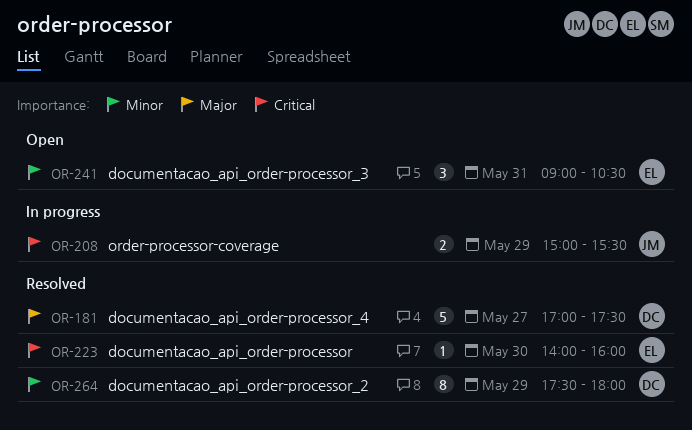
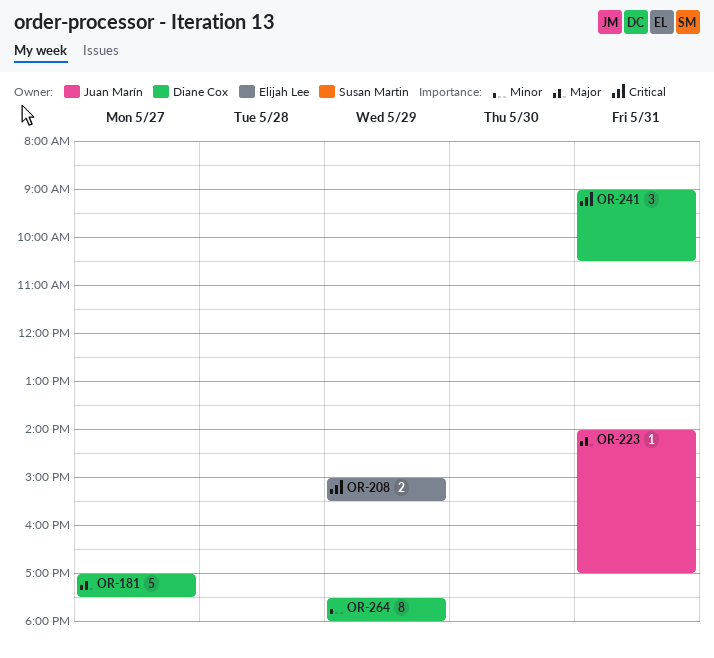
OR-208, owner: Juan Marín -> Elijah Lee
OR-223, owner: Elijah Lee -> Juan Marín
OR-223, priority: Critical -> Major
OR-223, day: May 30 -> May 31
OR-223, ends: 16:00 -> 17:00
OR-241, owner: Elijah Lee -> Diane Cox
OR-241, priority: Minor -> Critical

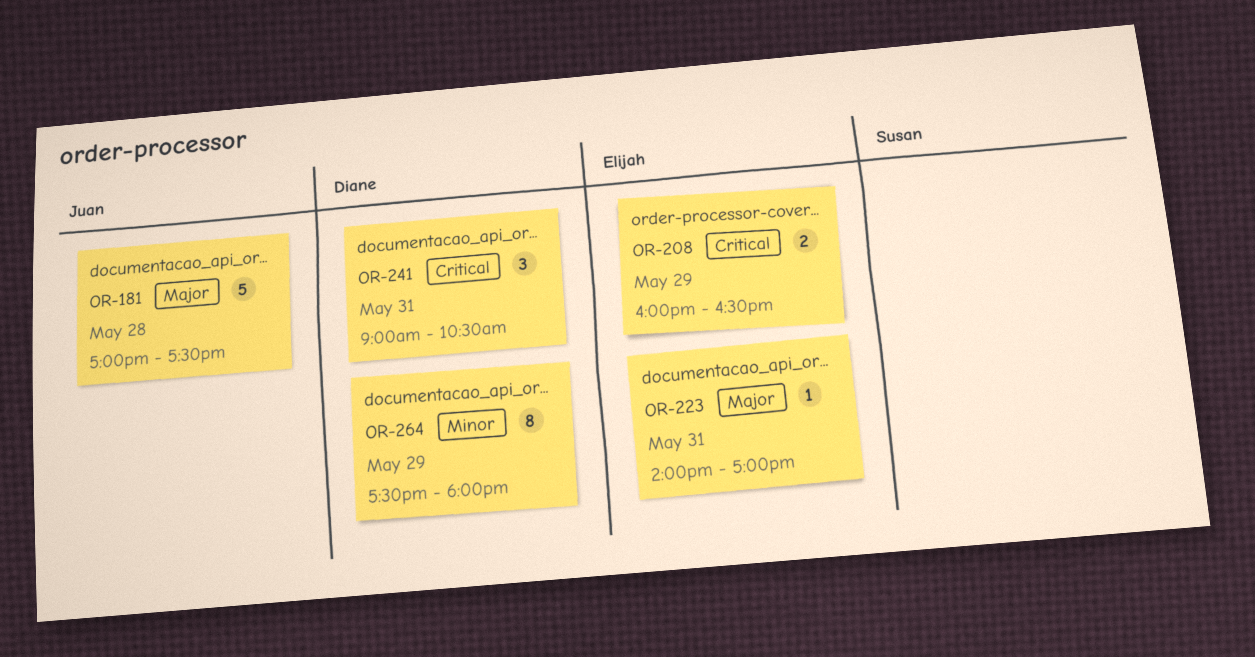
OR-181, owner: Diane Cox -> Juan Marín
OR-181, day: May 27 -> May 28
OR-208, begins: 15:00 -> 16:00
OR-208, ends: 15:30 -> 16:30
OR-223, owner: Juan Marín -> Elijah Lee

